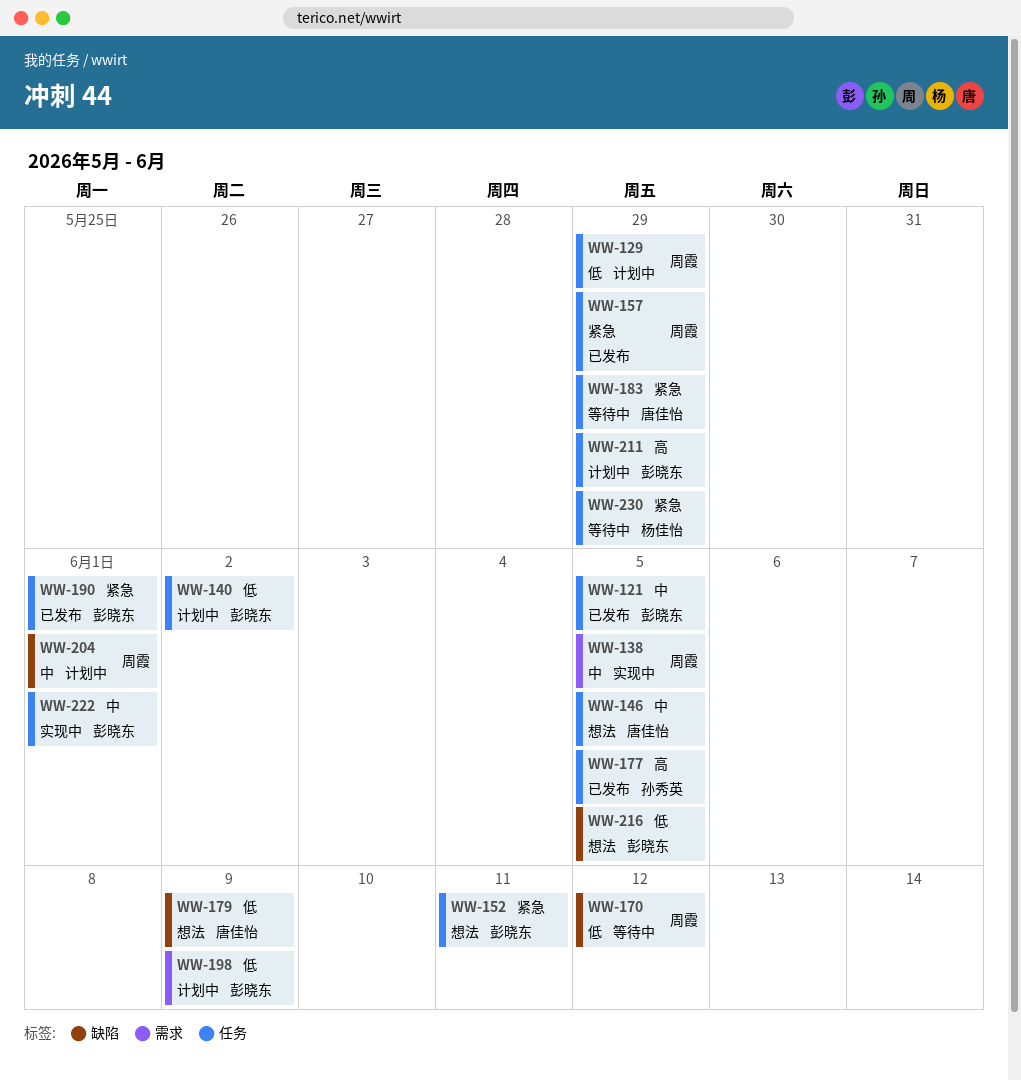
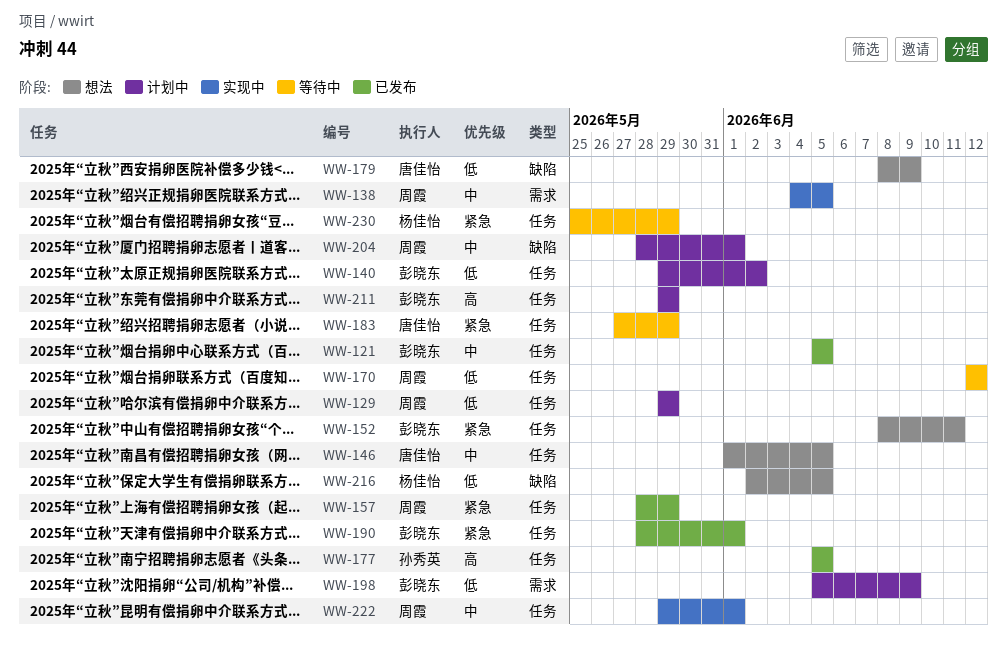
WW-170, label: 缺陷 -> 任务
WW-216, owner: 彭晓东 -> 杨佳怡
WW-222, owner: 彭晓东 -> 周霞

